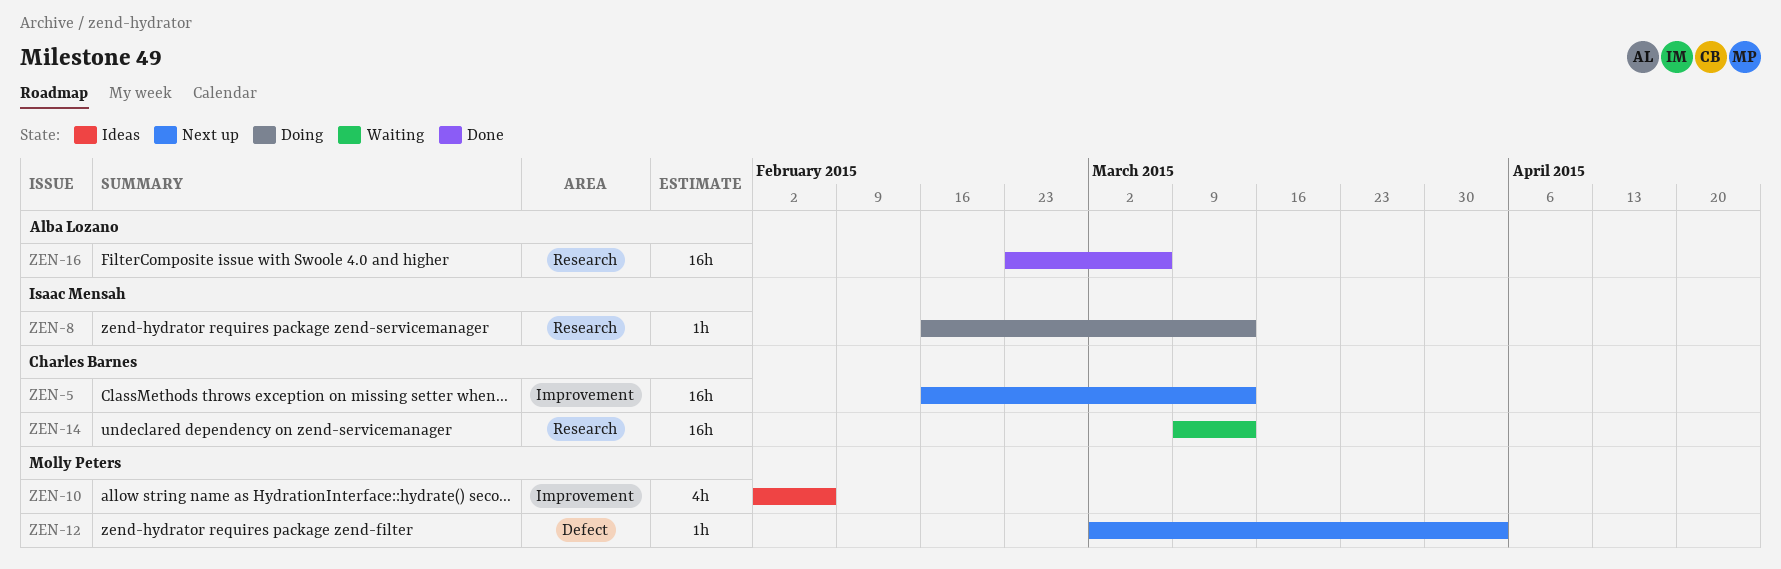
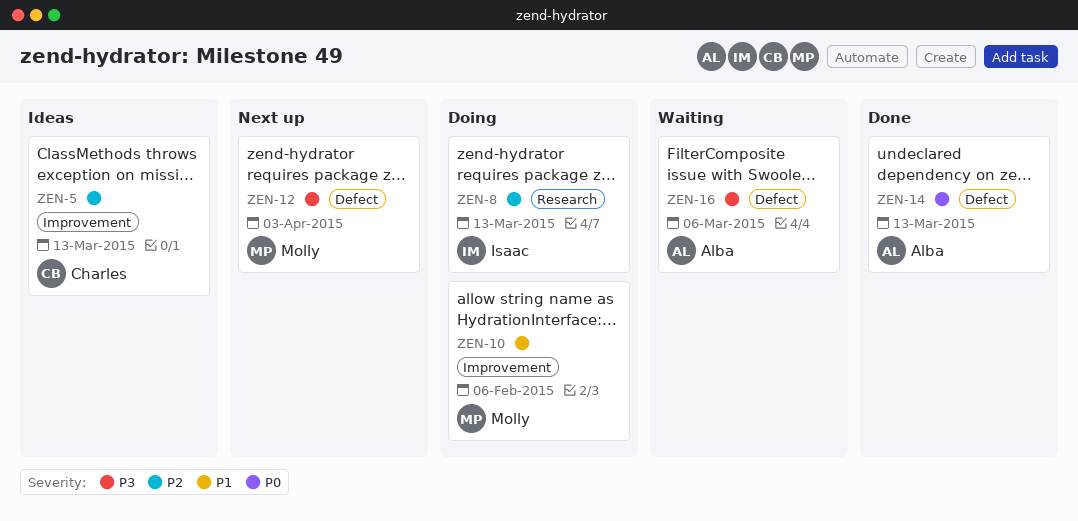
ZEN-5, status: Next up -> Ideas
ZEN-10, status: Ideas -> Doing
ZEN-14, status: Waiting -> Done
ZEN-14, owner: Charles Barnes -> Alba Lozano
ZEN-14, label: Research -> Defect
ZEN-16, status: Done -> Waiting
ZEN-16, label: Research -> Defect

